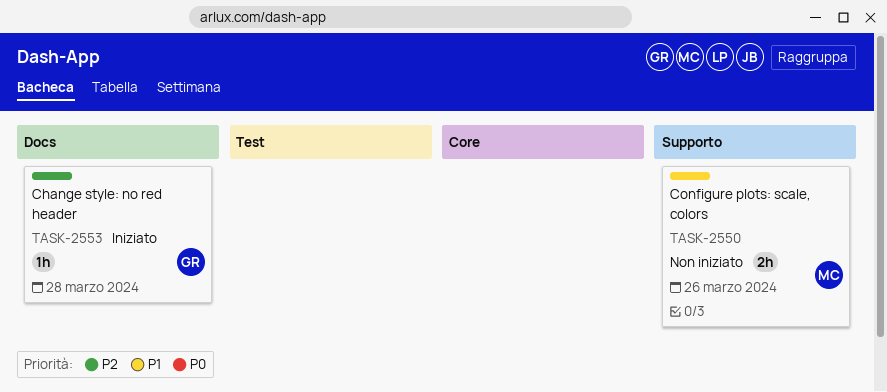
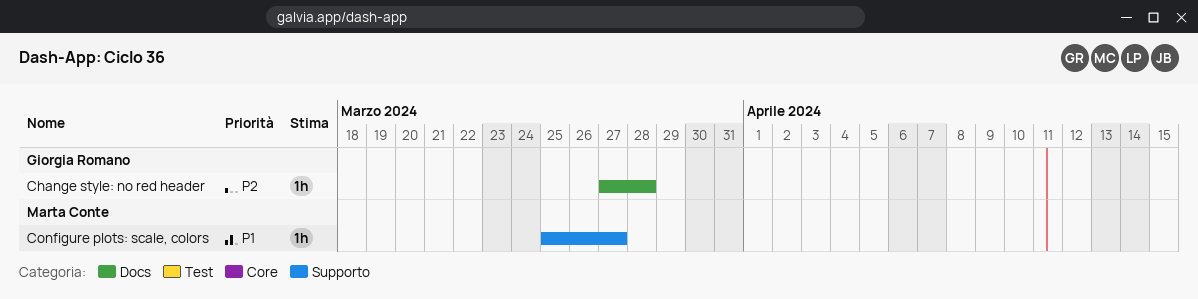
Configure plots: scale, colors, estimate: 2h -> 1h
Configure plots: scale, colors, due: Mar 26 -> Mar 27

